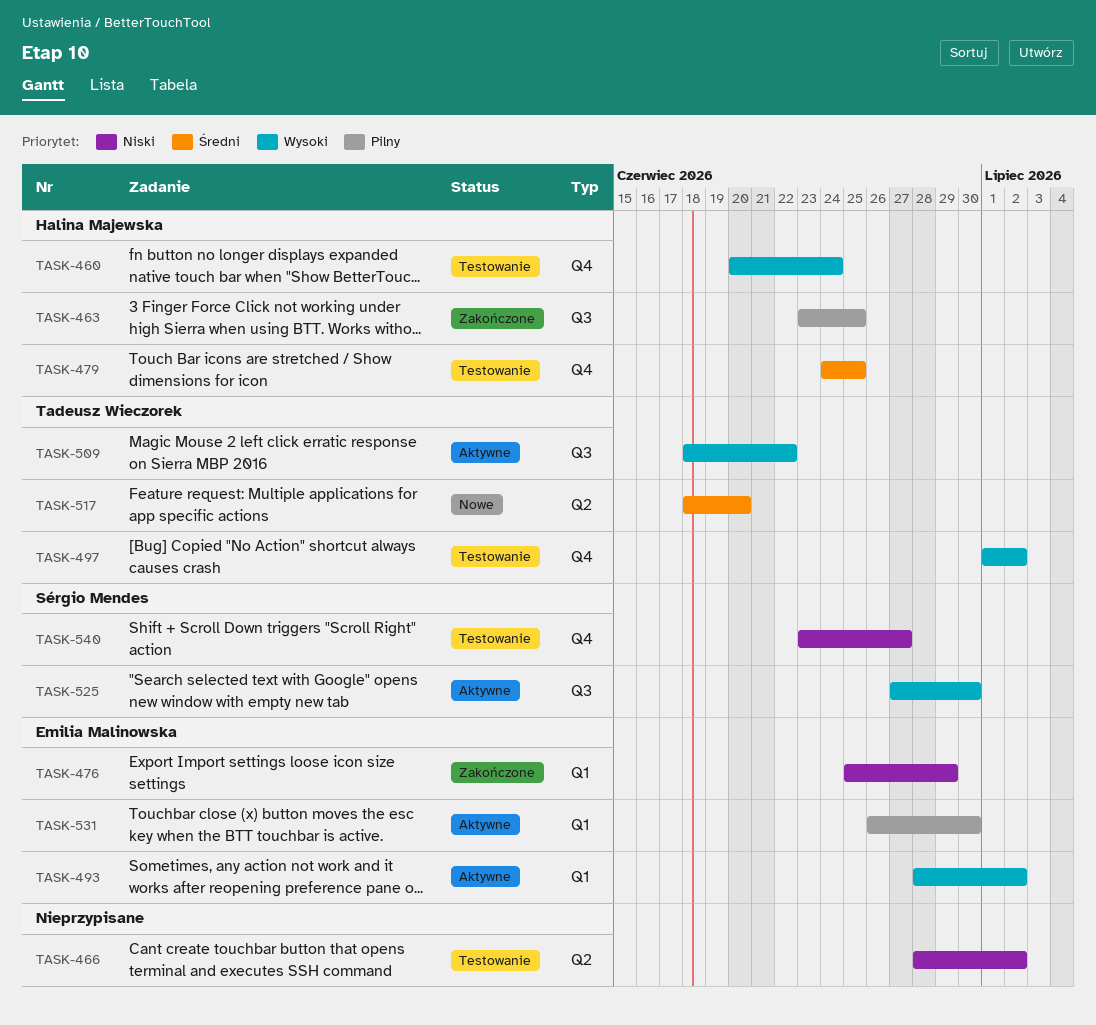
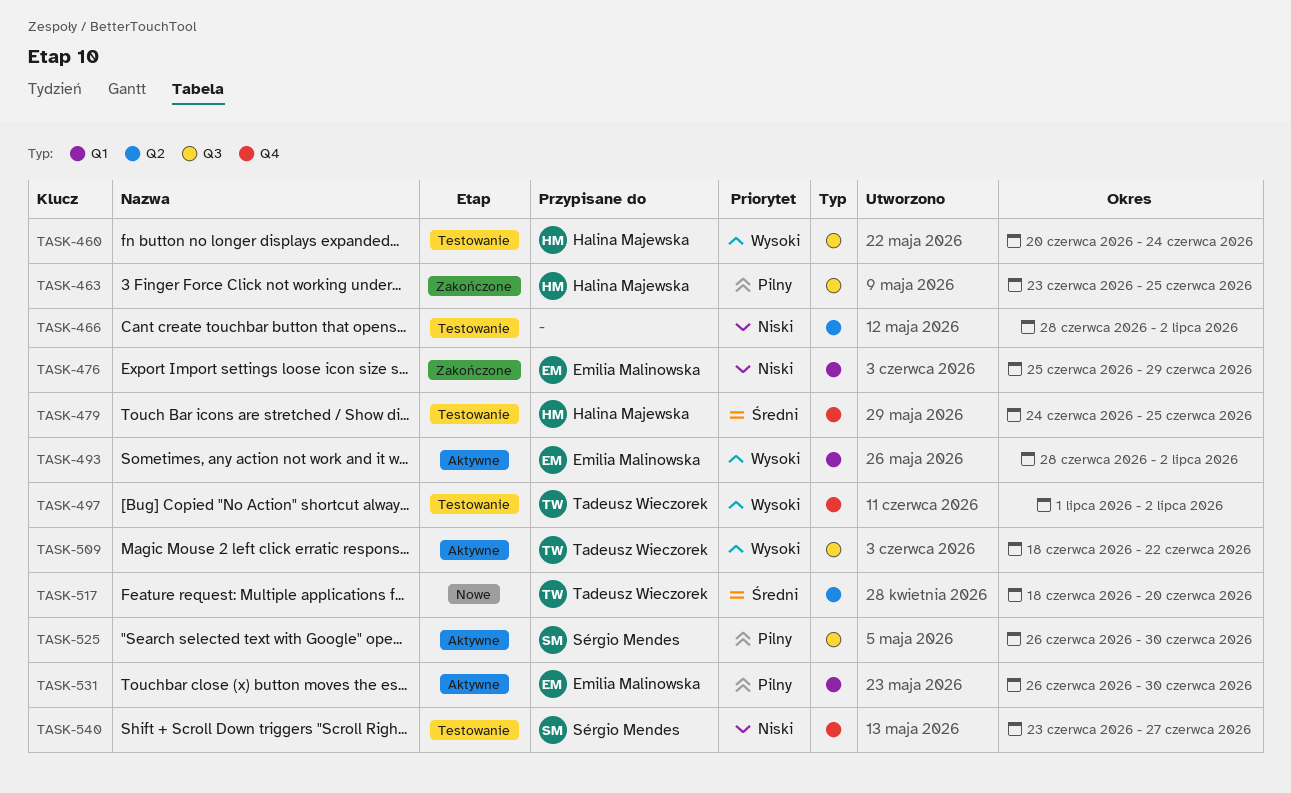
TASK-460, label: Q4 -> Q3
TASK-525, priority: Wysoki -> Pilny
TASK-525, start: Jun 27 -> Jun 26

